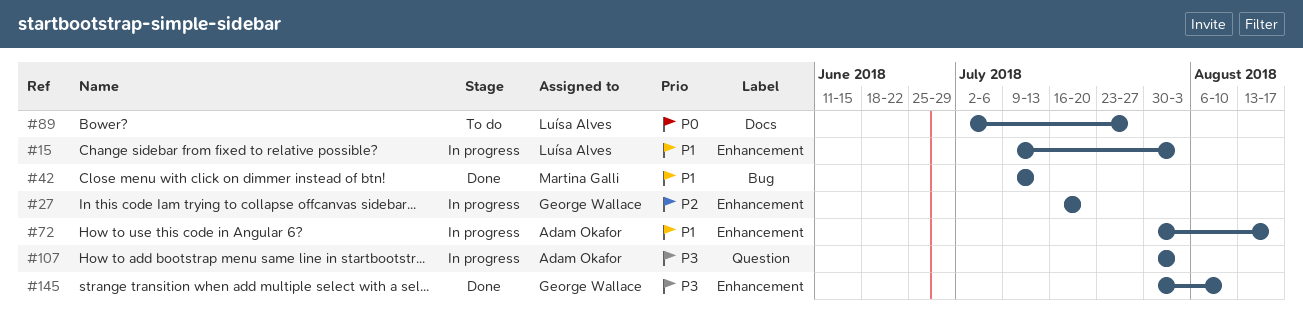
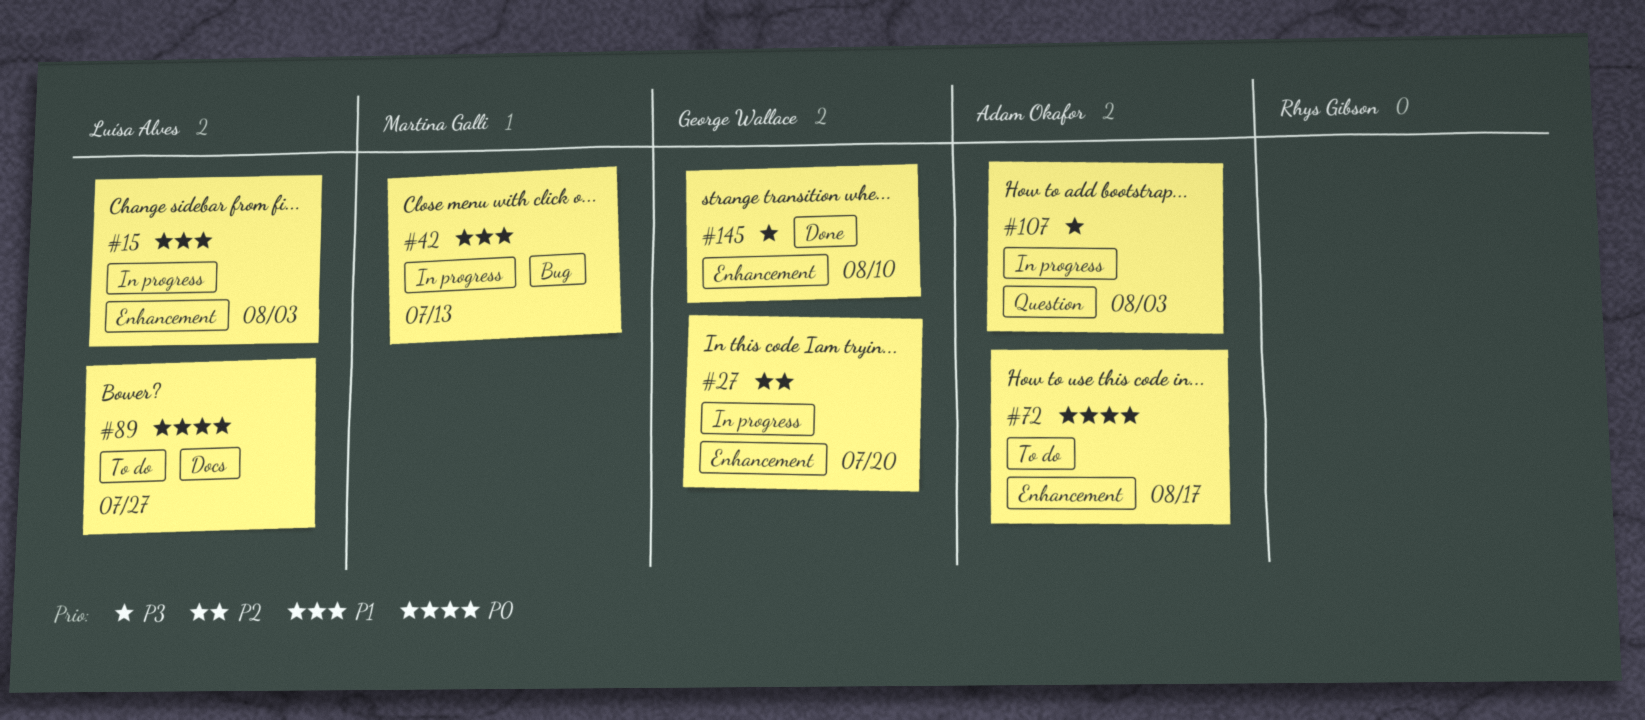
#42, status: Done -> In progress
#72, status: In progress -> To do
#72, priority: P1 -> P0

